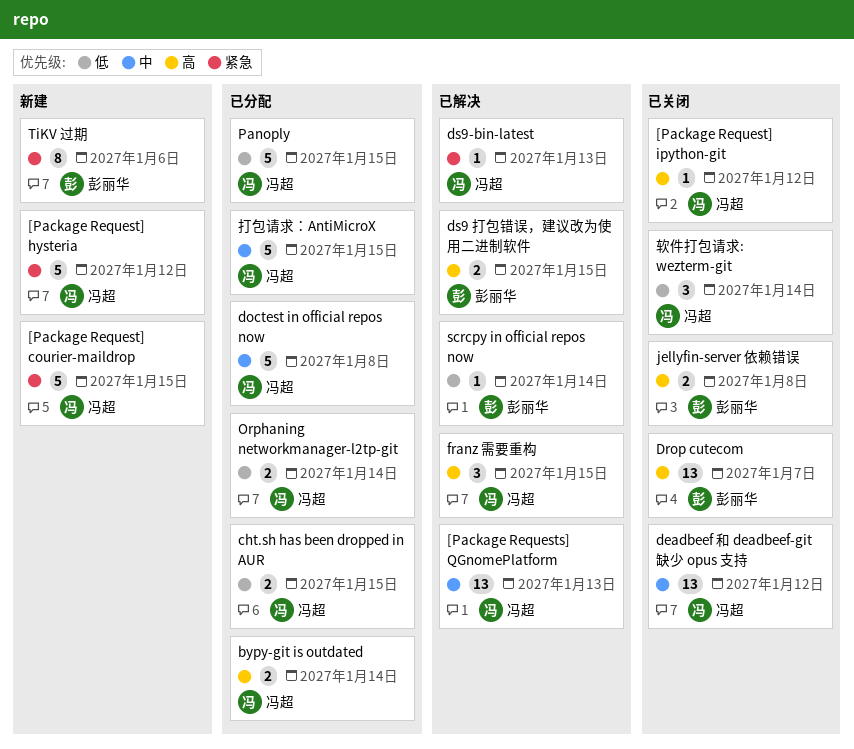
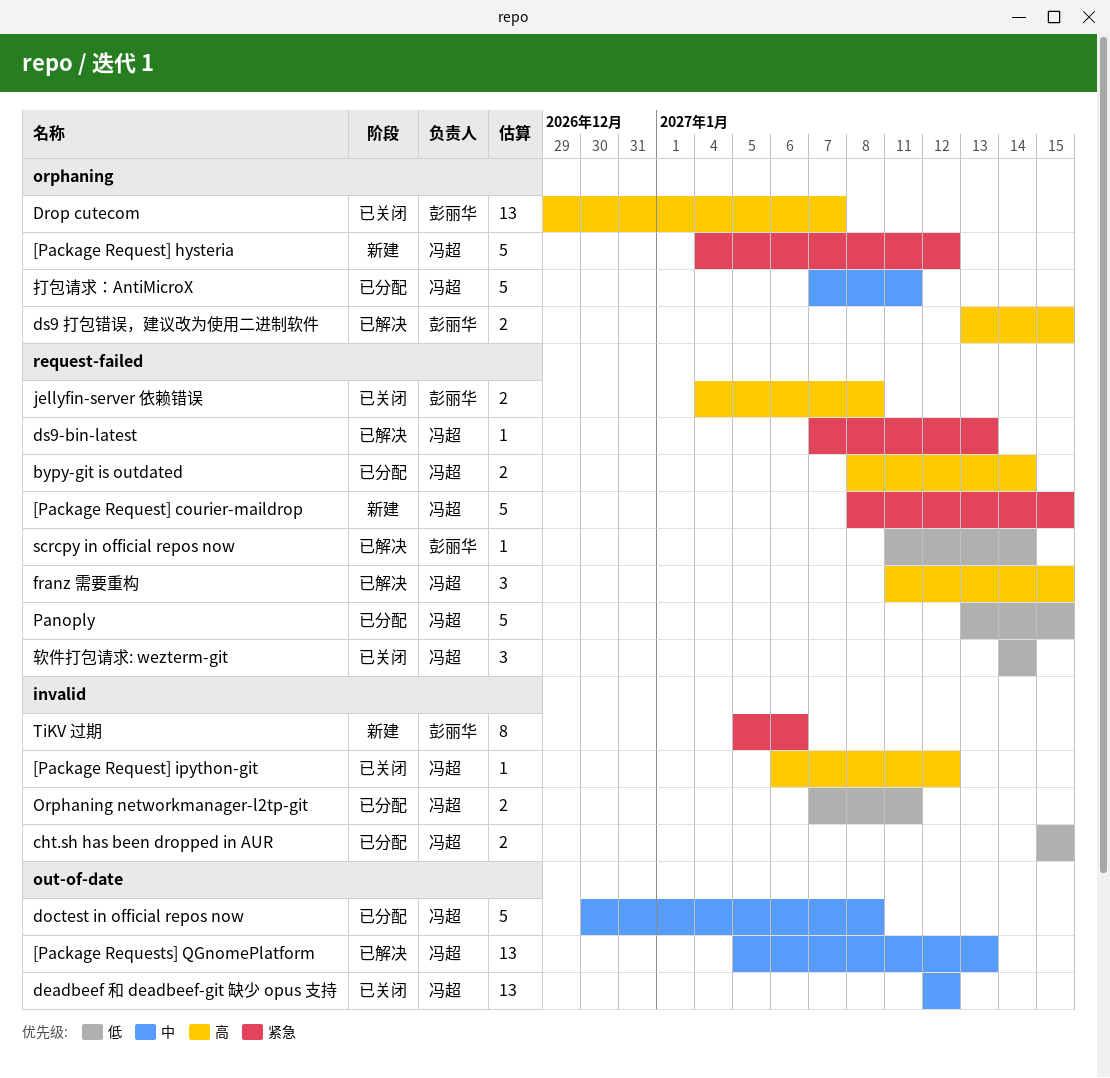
Orphaning networkmanager-l2tp-git, due: Jan 14 -> Jan 11
打包请求：AntiMicroX, due: Jan 15 -> Jan 11

